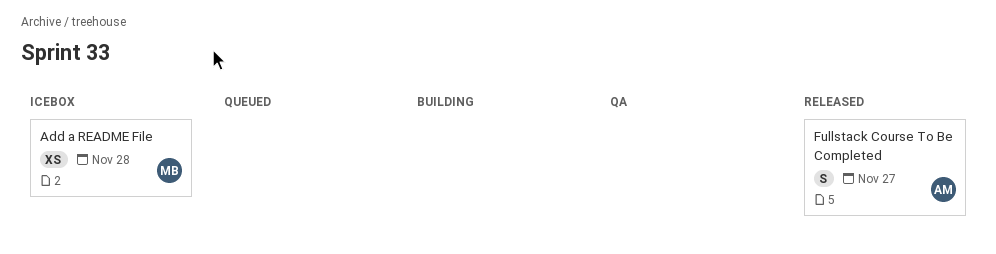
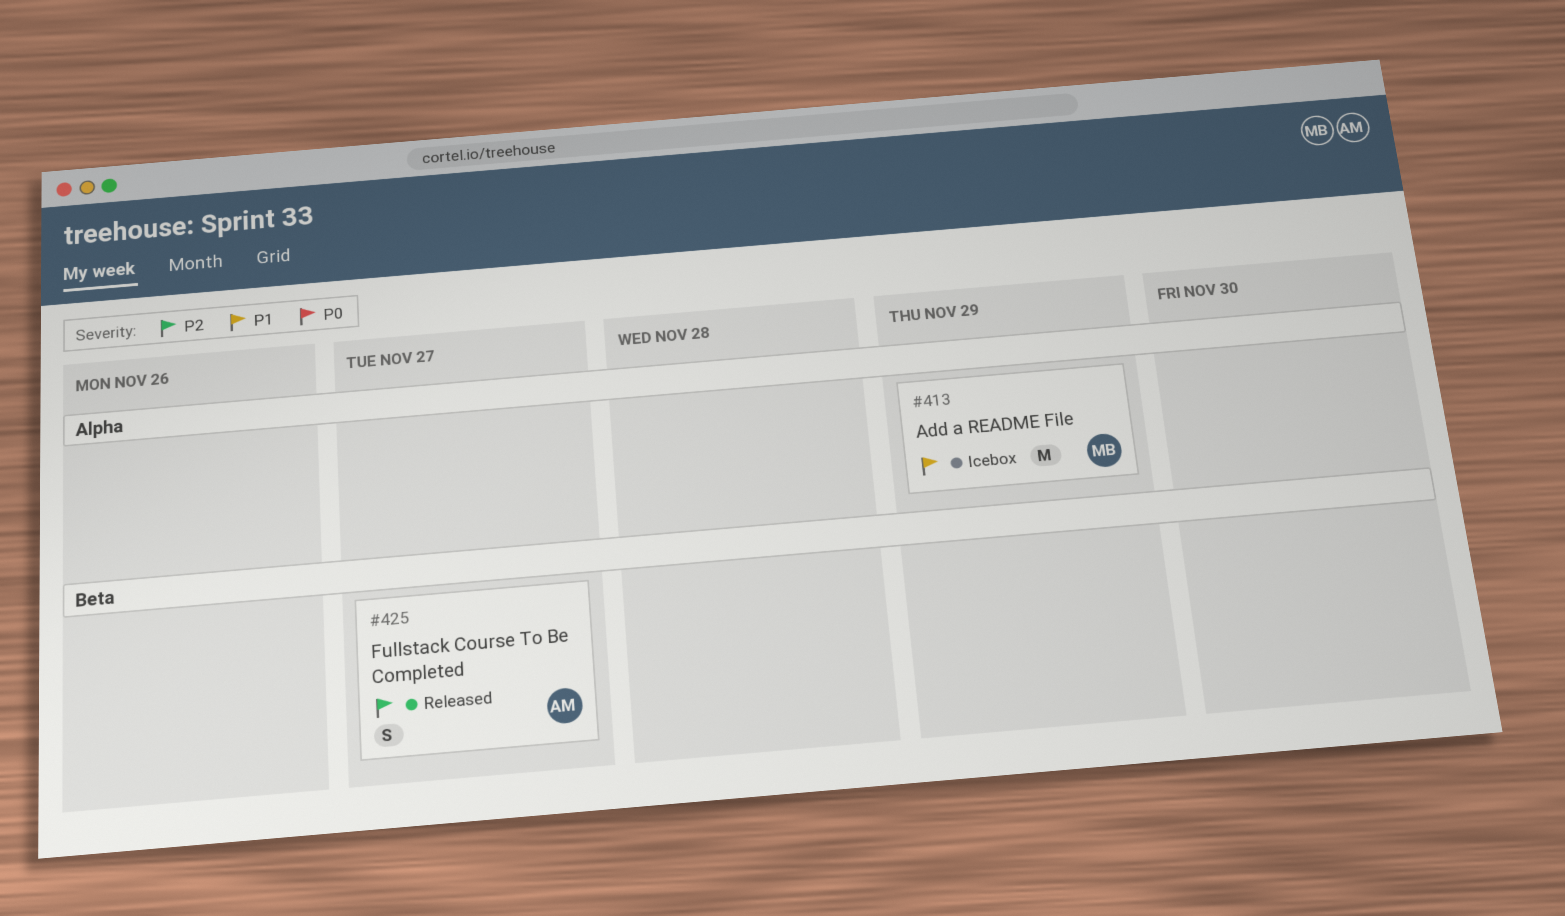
Add a README File, estimate: XS -> M
Add a README File, due: Nov 28 -> Nov 29

